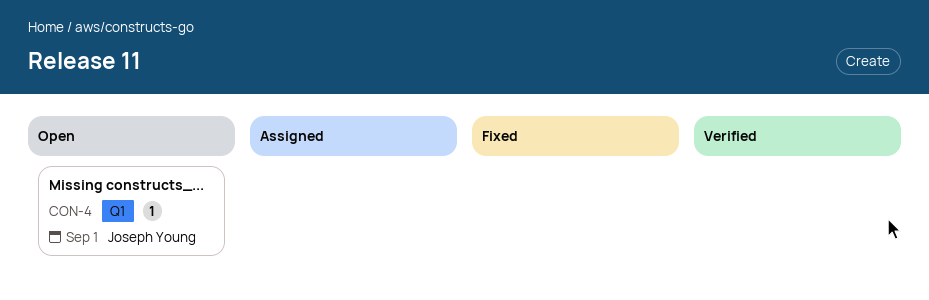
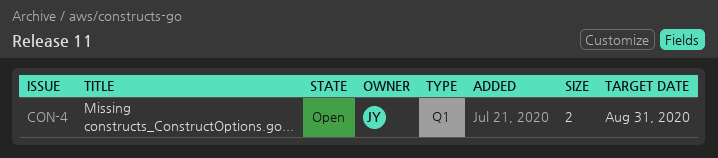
CON-4, estimate: 1 -> 2
CON-4, due: Sep 1 -> Aug 31

